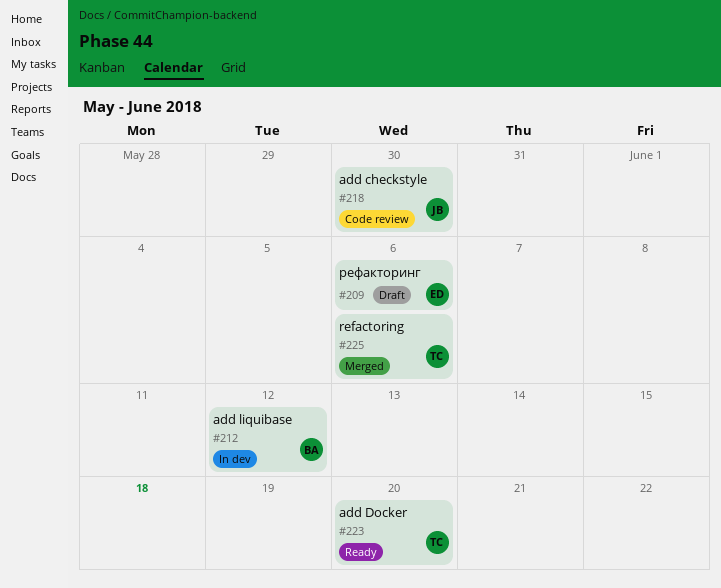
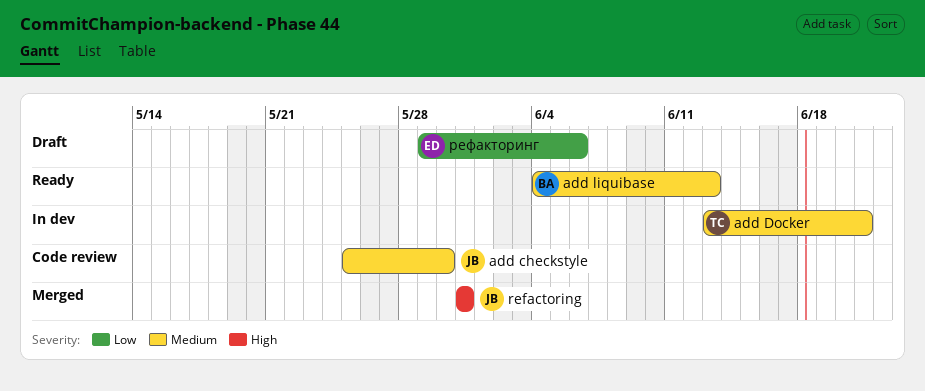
add Docker, status: Ready -> In dev
add Docker, due: Jun 20 -> Jun 21
add liquibase, status: In dev -> Ready
add liquibase, due: Jun 12 -> Jun 13
refactoring, owner: TC -> JB
refactoring, due: Jun 6 -> May 31

